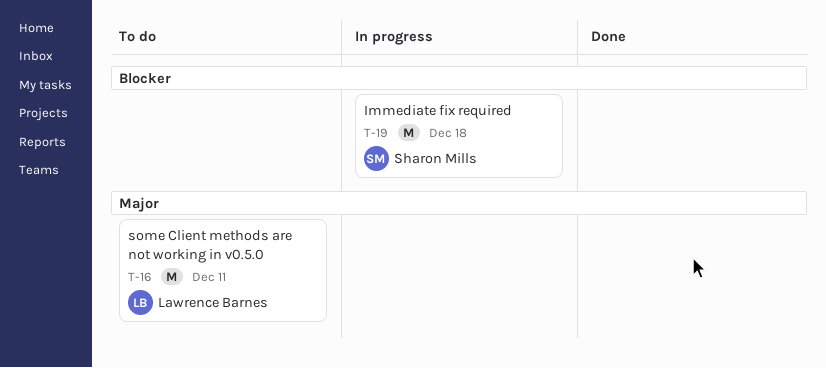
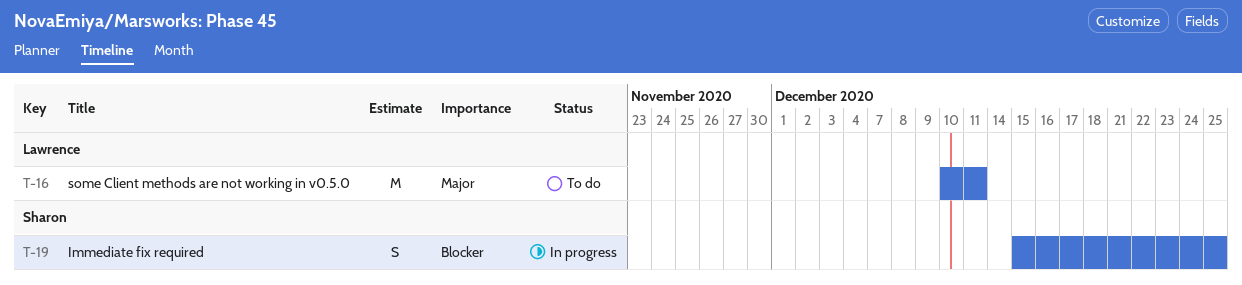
T-19, estimate: M -> S
T-19, due: Dec 18 -> Dec 25

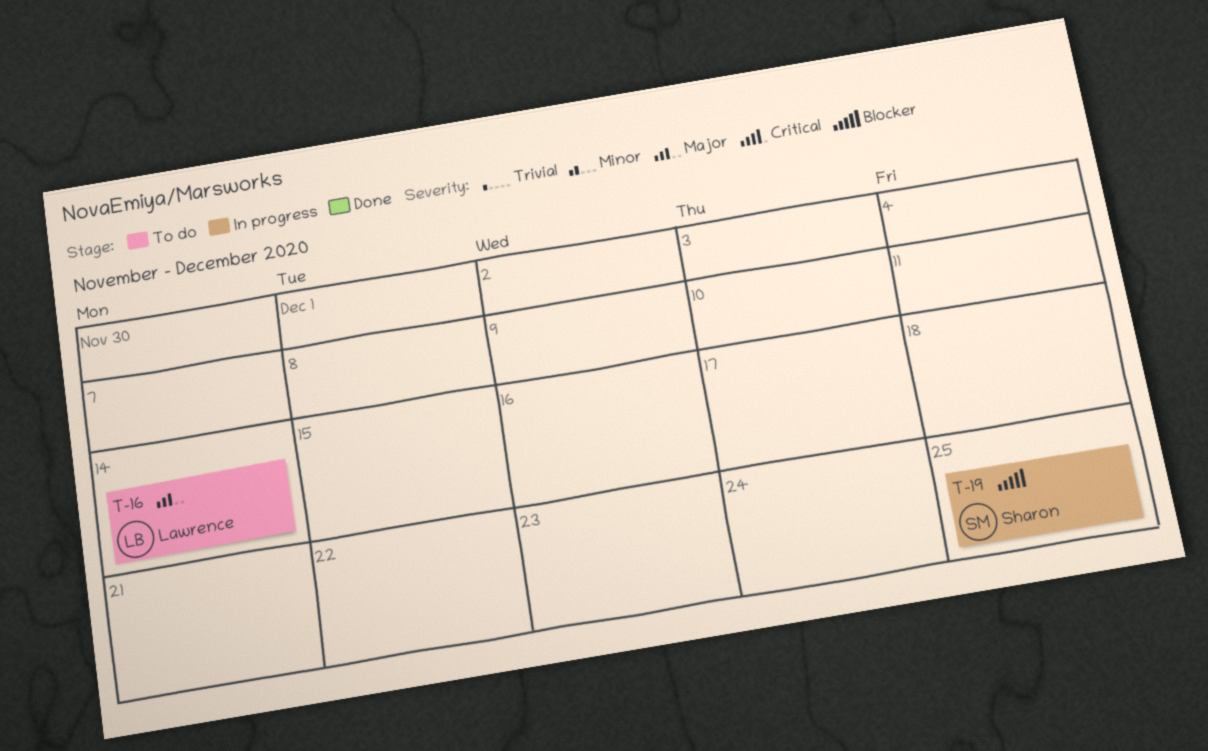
T-16, due: Dec 11 -> Dec 14

